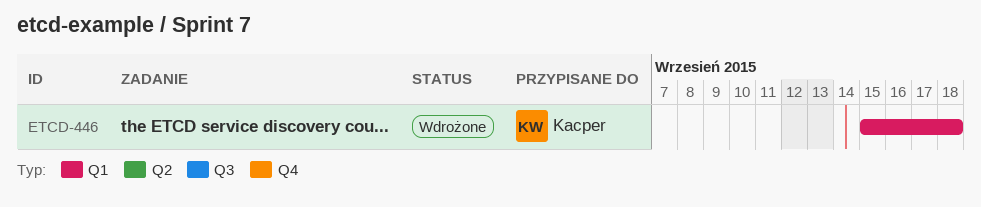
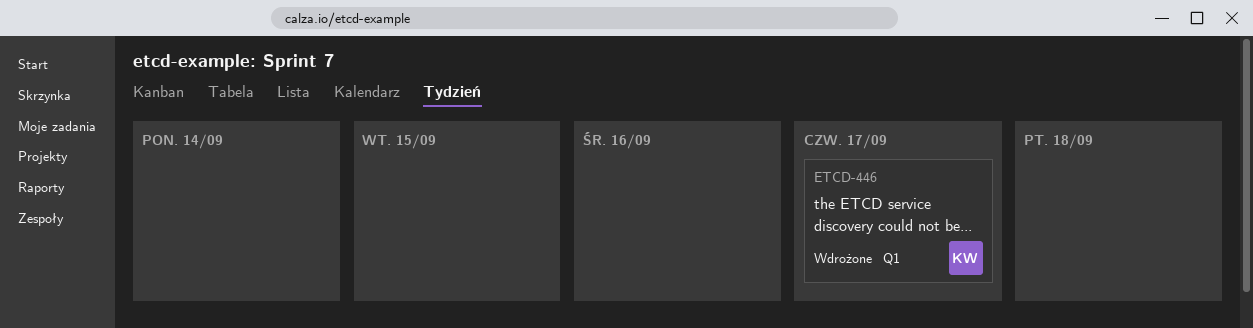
ETCD-446, due: Sep 18 -> Sep 17

